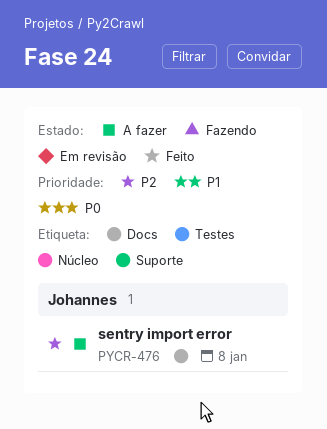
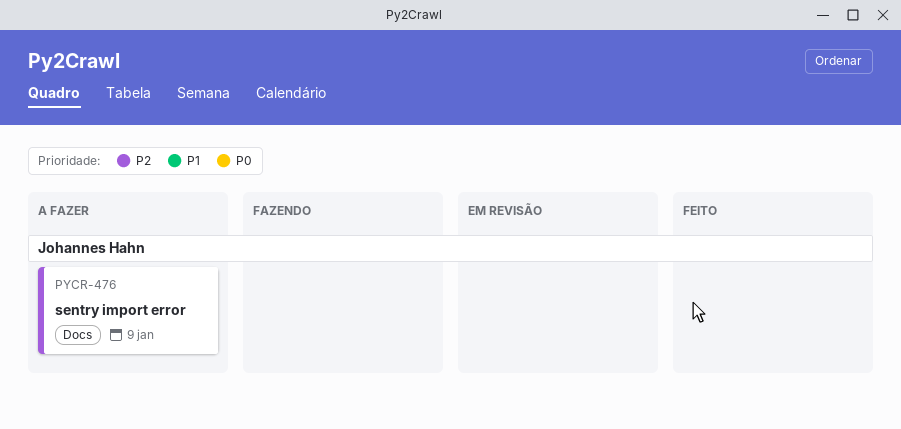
PYCR-476, due: Jan 8 -> Jan 9

